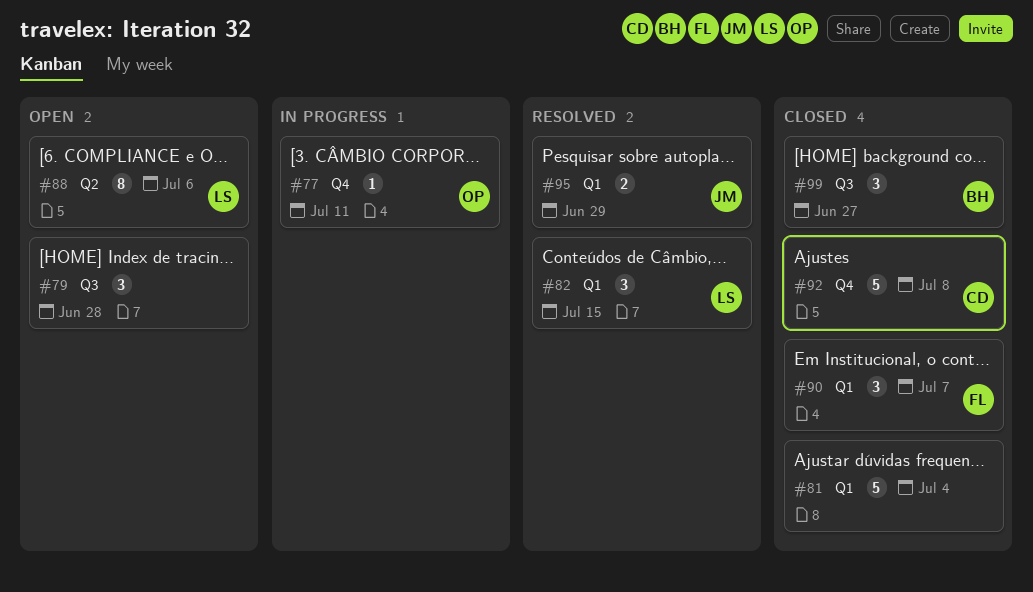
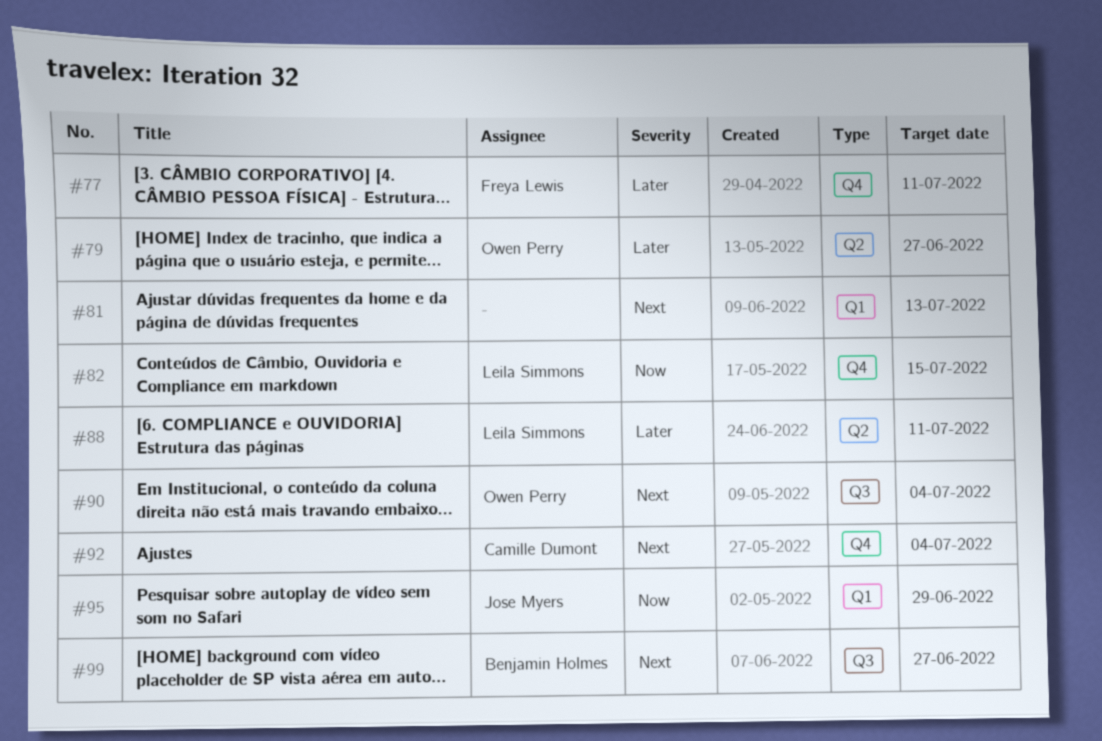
#77, owner: Owen Perry -> Freya Lewis
#79, owner: none -> Owen Perry
#79, label: Q3 -> Q2
#79, due: Jun 28 -> Jun 27
#81, due: Jul 4 -> Jul 13
#82, label: Q1 -> Q4
#88, due: Jul 6 -> Jul 11
#90, owner: Freya Lewis -> Owen Perry
#90, label: Q1 -> Q3
#90, due: Jul 7 -> Jul 4
#92, due: Jul 8 -> Jul 4

